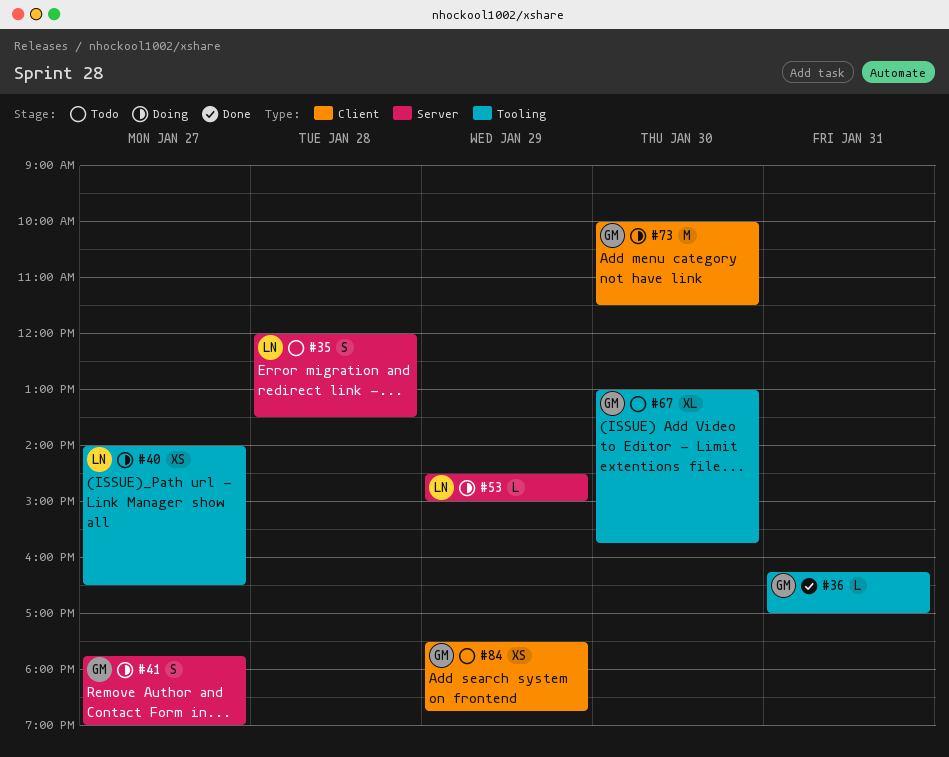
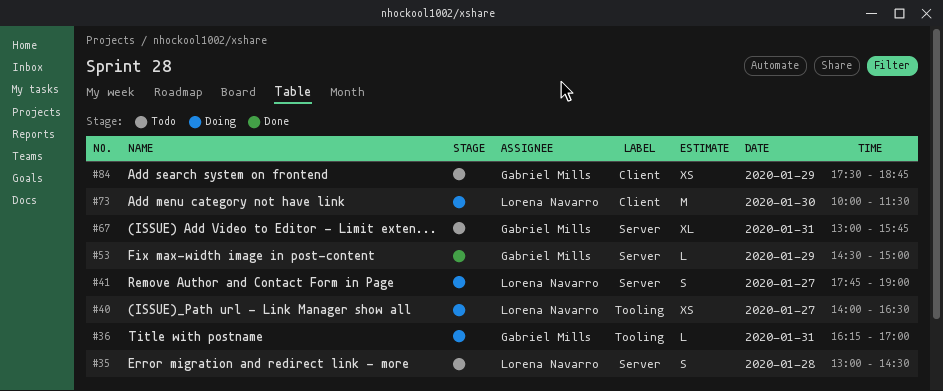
#35, begins: 12:00 -> 13:00
#35, ends: 13:30 -> 14:30
#36, status: Done -> Doing
#41, owner: Gabriel Mills -> Lorena Navarro
#53, status: Doing -> Done
#53, owner: Lorena Navarro -> Gabriel Mills
#67, label: Tooling -> Server
#67, day: Jan 30 -> Jan 31
#73, owner: Gabriel Mills -> Lorena Navarro

